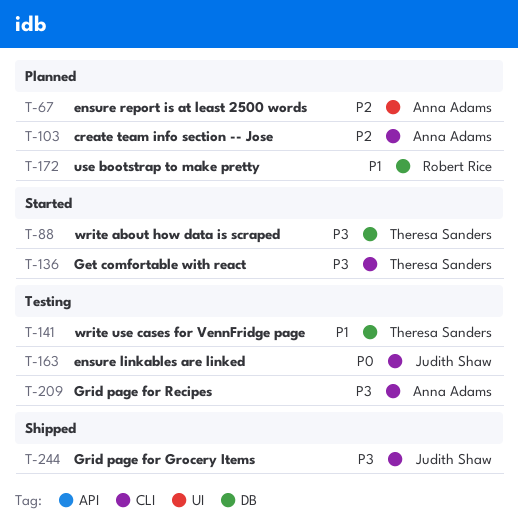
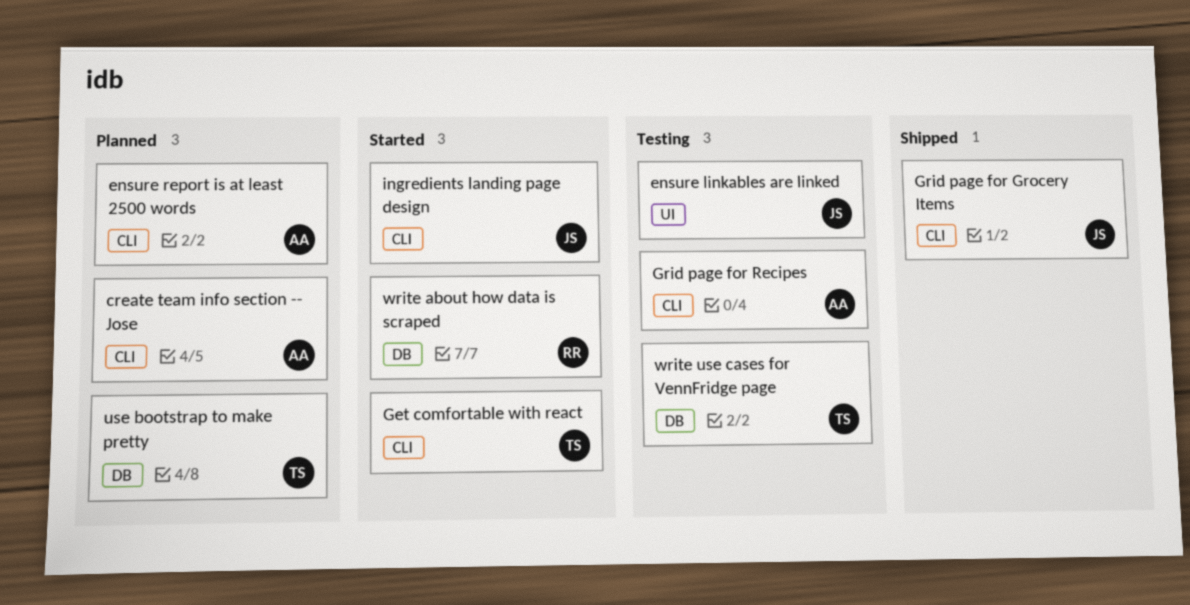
ensure linkables are linked, label: CLI -> UI
ensure report is at least 2500 words, label: UI -> CLI
ingredients landing page design: none -> present
use bootstrap to make pretty, owner: Robert Rice -> Theresa Sanders
write about how data is scraped, owner: Theresa Sanders -> Robert Rice

